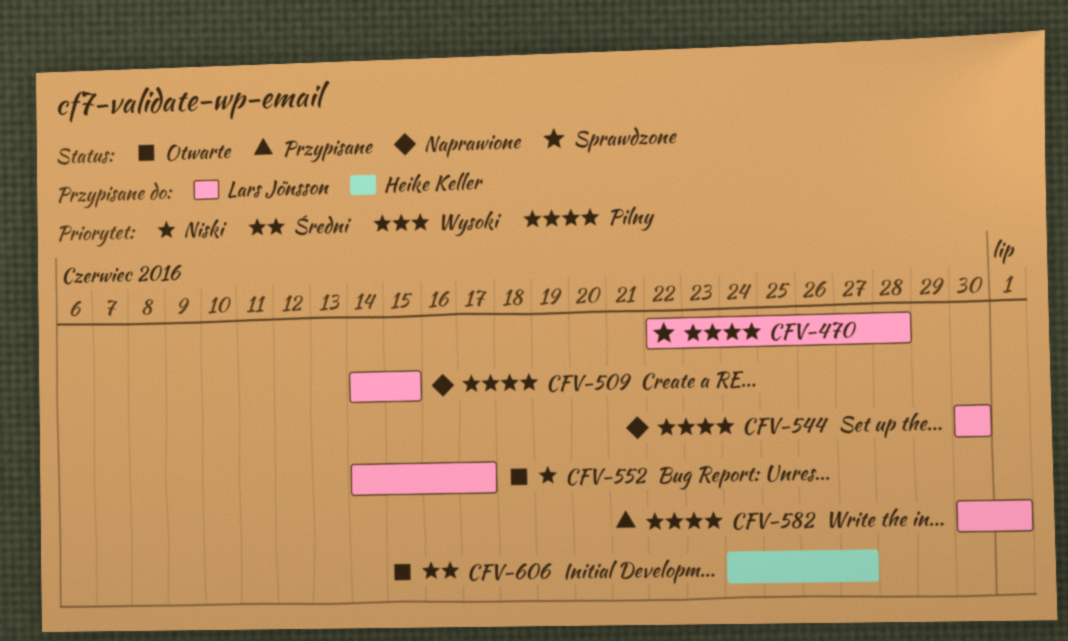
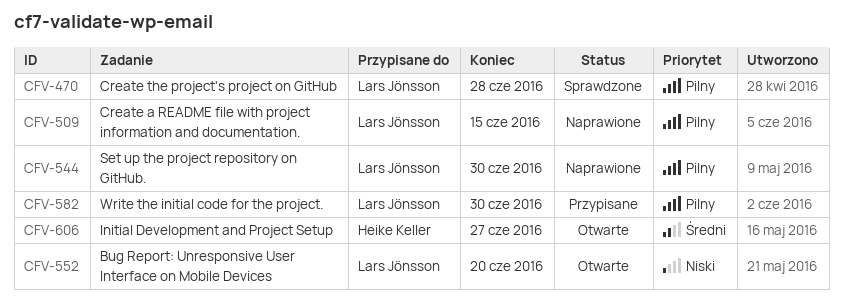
CFV-552, due: Jun 17 -> Jun 20
CFV-582, due: Jul 1 -> Jun 30

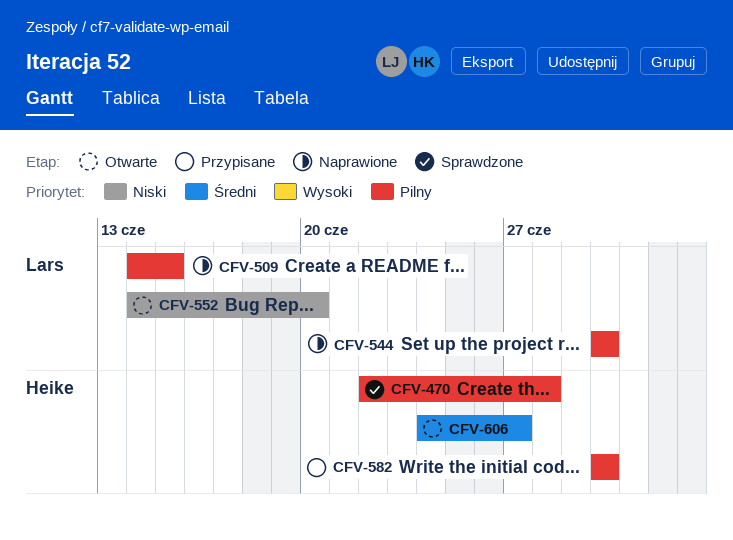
CFV-470, owner: Lars Jönsson -> Heike Keller
CFV-582, owner: Lars Jönsson -> Heike Keller

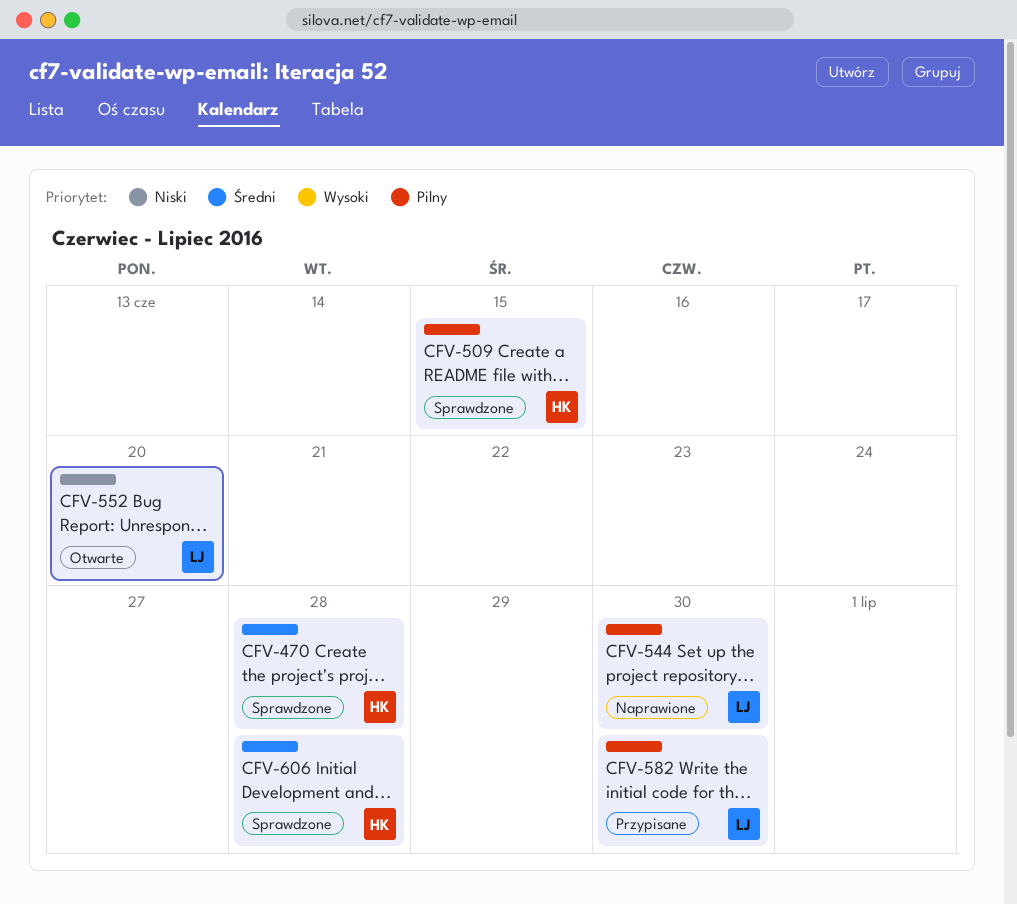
CFV-470, priority: Pilny -> Średni
CFV-509, status: Naprawione -> Sprawdzone
CFV-509, owner: Lars -> Heike
CFV-582, owner: Heike -> Lars
CFV-606, status: Otwarte -> Sprawdzone
CFV-606, due: Jun 27 -> Jun 28

